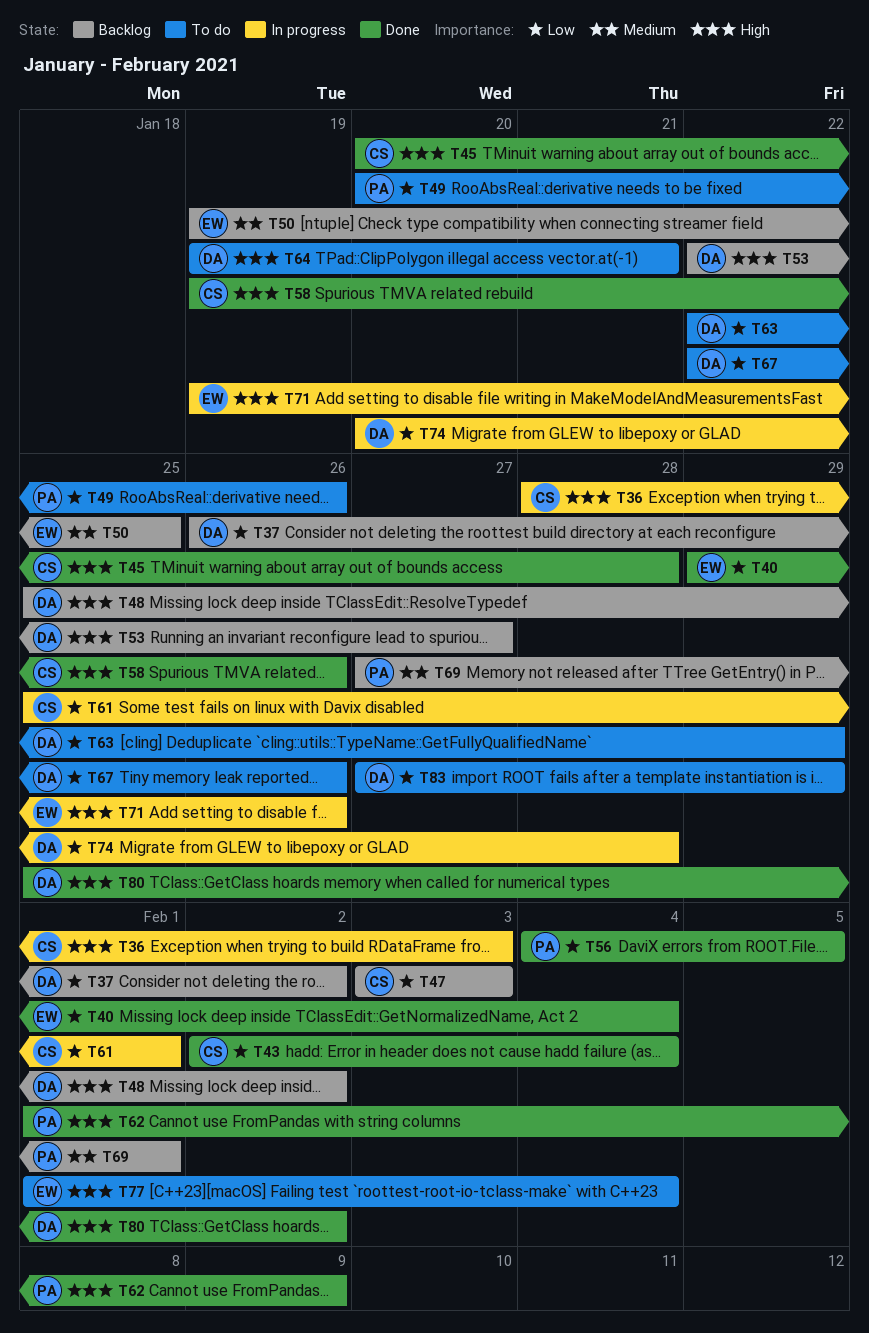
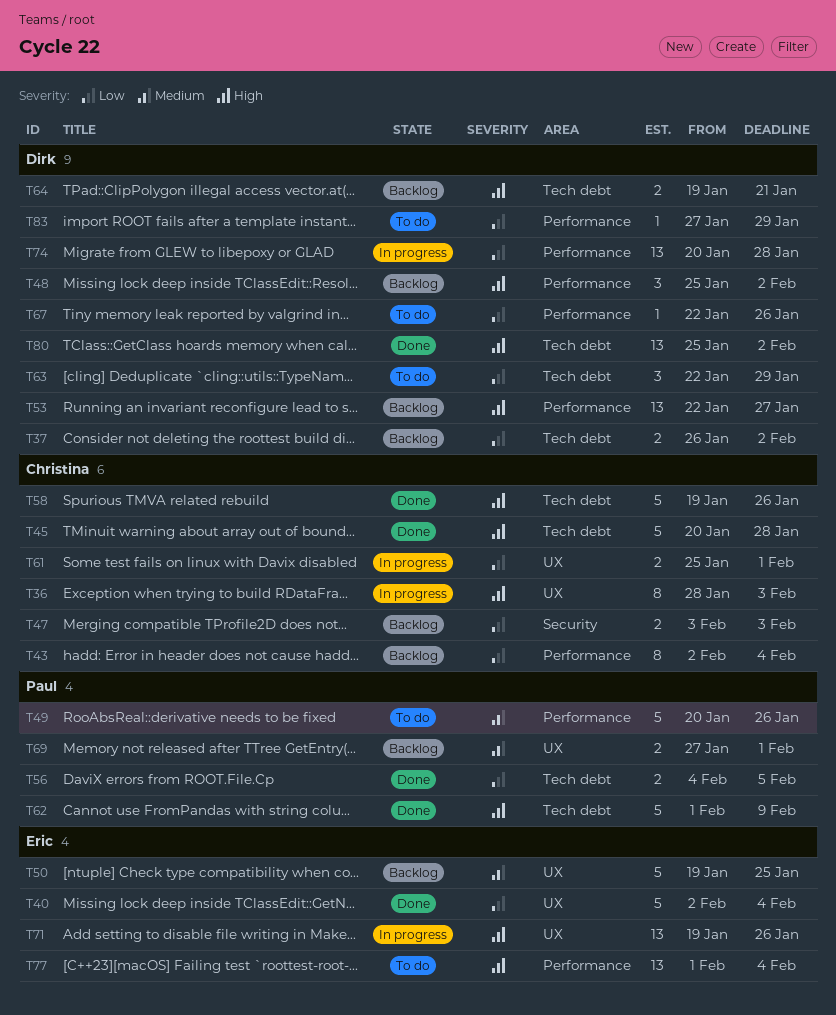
T40, start: Jan 29 -> Feb 2
T43, status: Done -> Backlog
T49, priority: Low -> Medium
T64, status: To do -> Backlog

